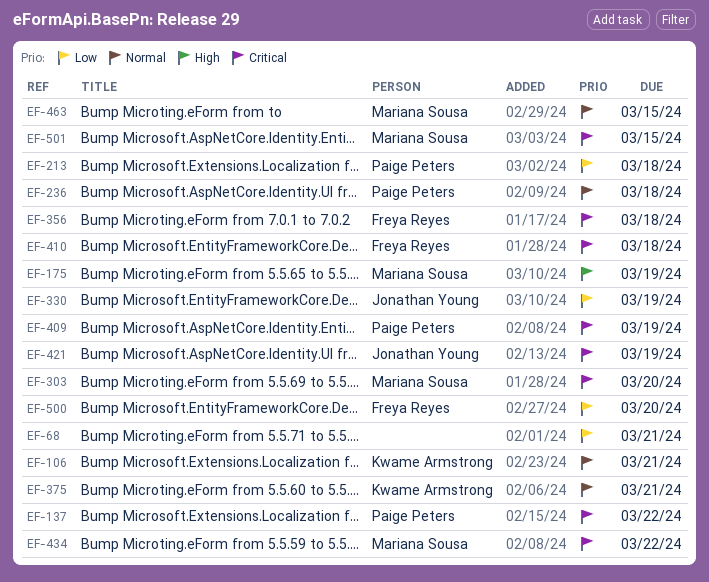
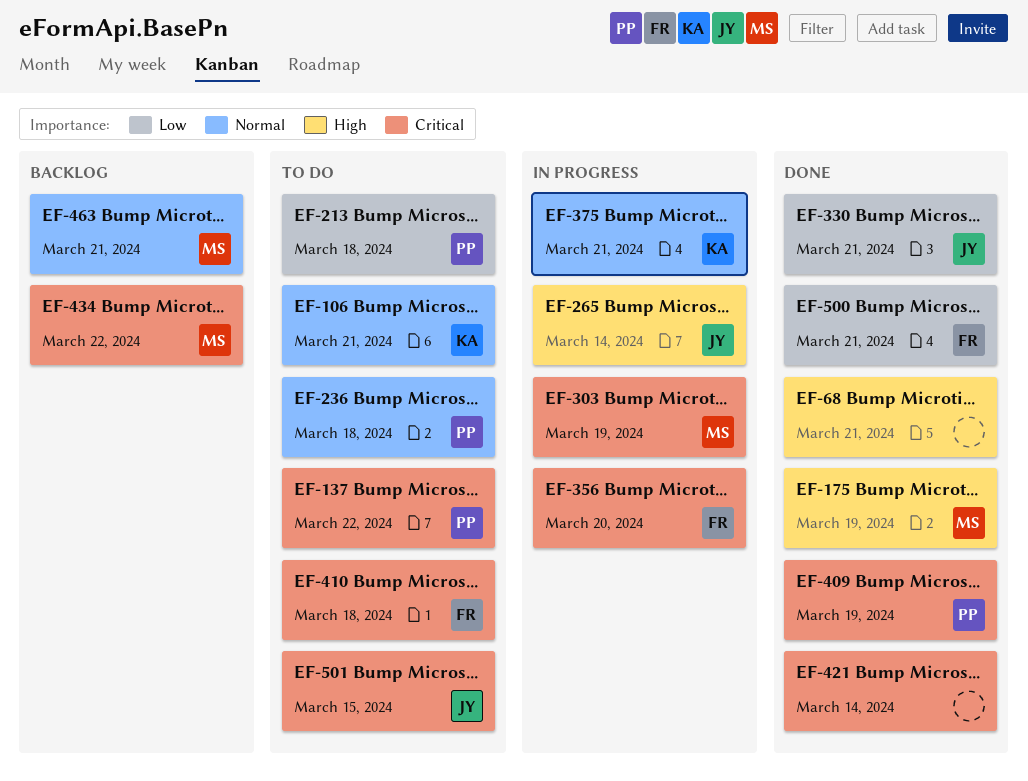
EF-68, priority: Low -> High
EF-265: none -> present
EF-303, due: Mar 20 -> Mar 19
EF-330, due: Mar 19 -> Mar 21
EF-356, due: Mar 18 -> Mar 20
EF-421, owner: Jonathan Young -> none
EF-421, due: Mar 19 -> Mar 14
EF-463, due: Mar 15 -> Mar 21
EF-500, due: Mar 20 -> Mar 21
EF-501, owner: Mariana Sousa -> Jonathan Young

